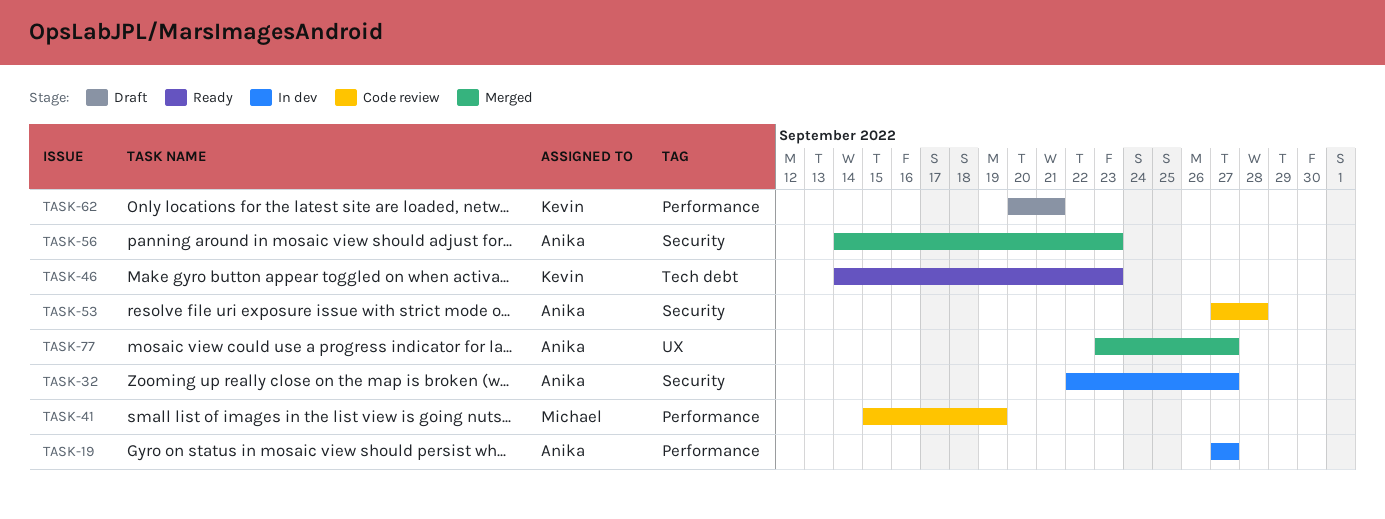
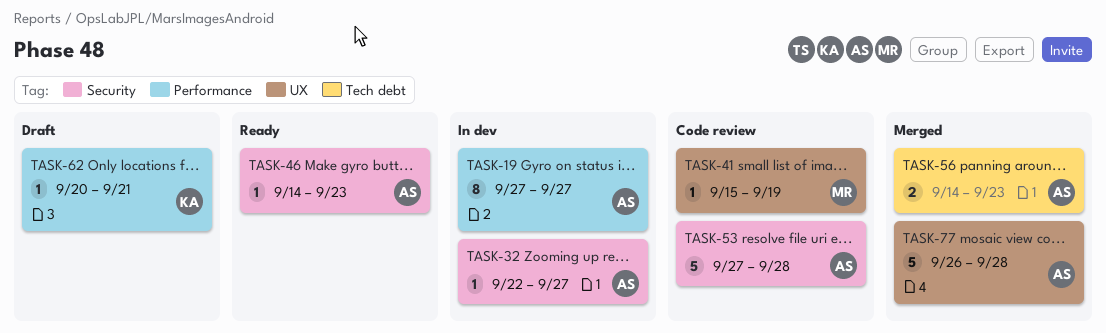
TASK-41, label: Performance -> UX
TASK-46, owner: Kevin -> Anika
TASK-46, label: Tech debt -> Security
TASK-56, label: Security -> Tech debt
TASK-77, start: Sep 23 -> Sep 26
TASK-77, due: Sep 27 -> Sep 28

